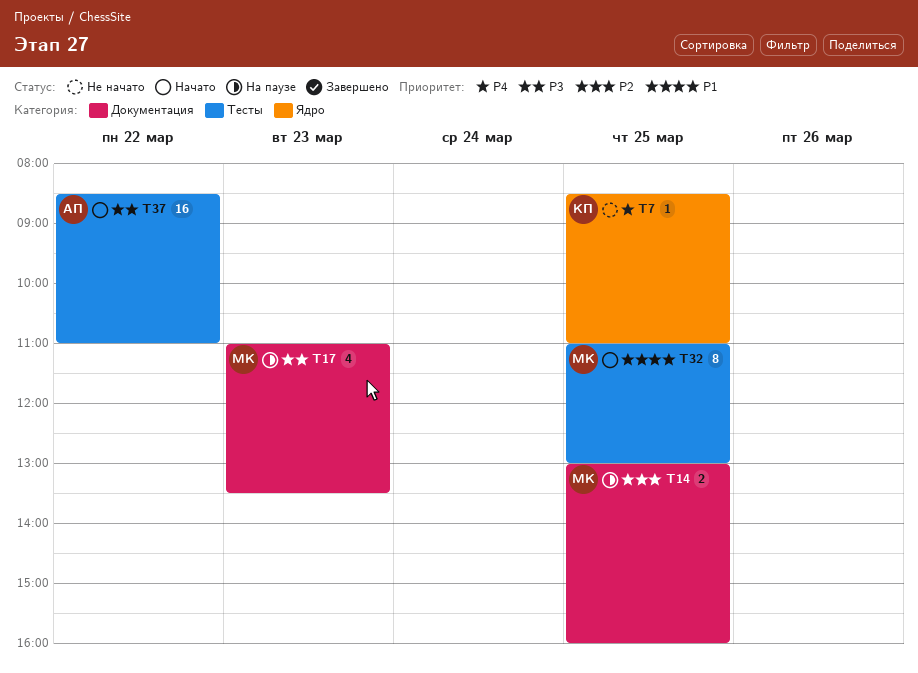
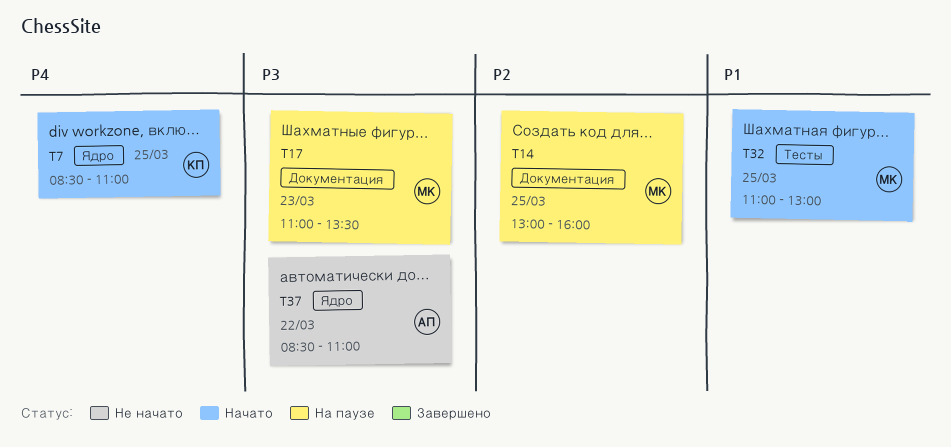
T7, status: Не начато -> Начато
T37, status: Начато -> Не начато
T37, label: Тесты -> Ядро

